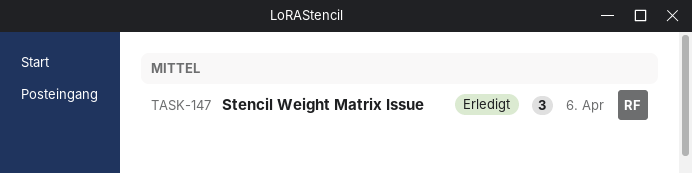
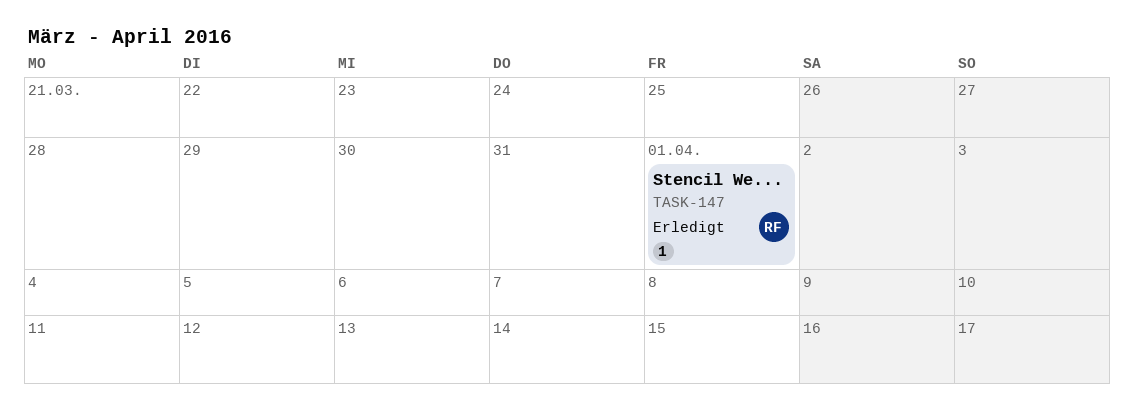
TASK-147, estimate: 3 -> 1
TASK-147, due: Apr 6 -> Apr 1

